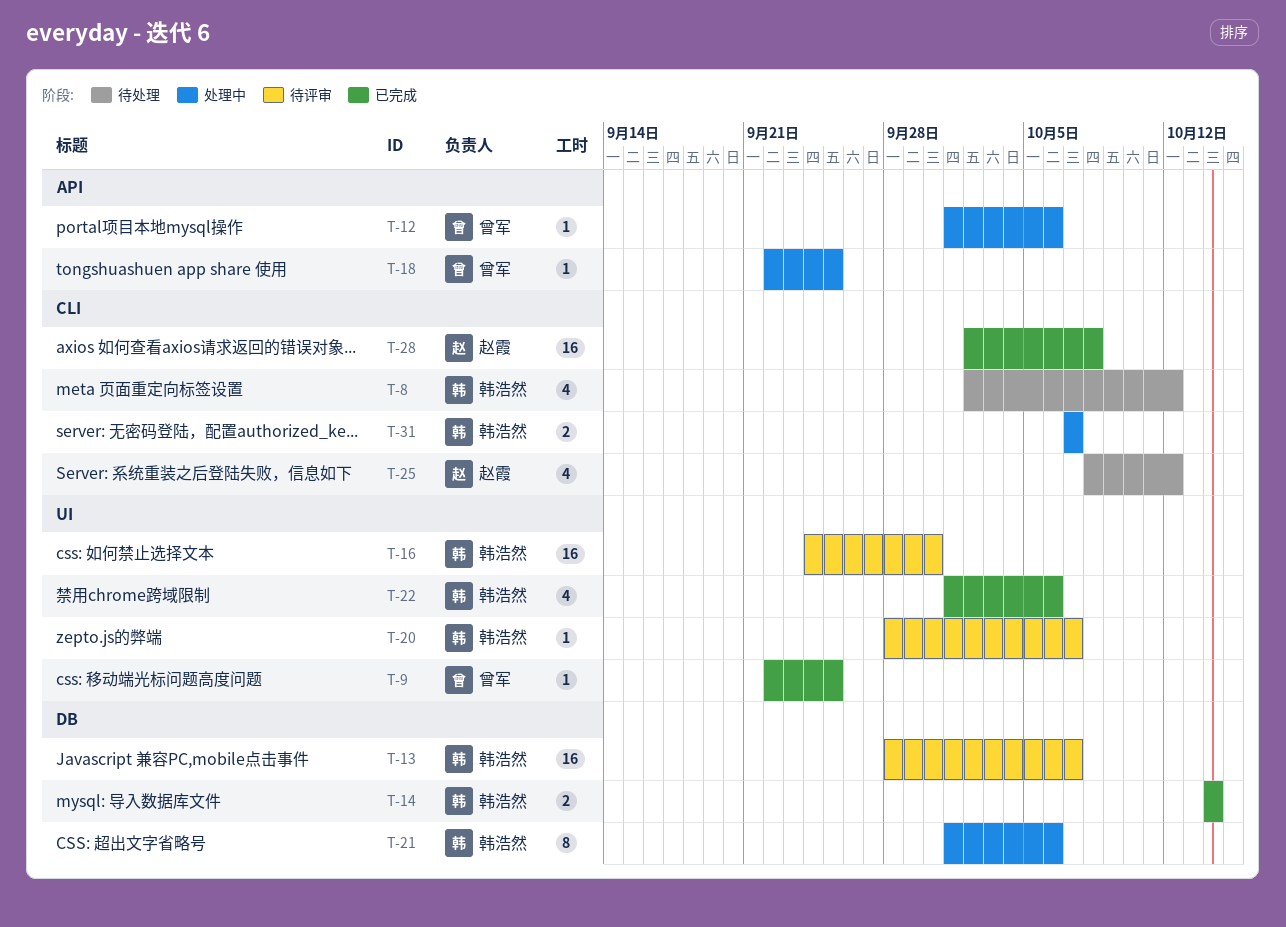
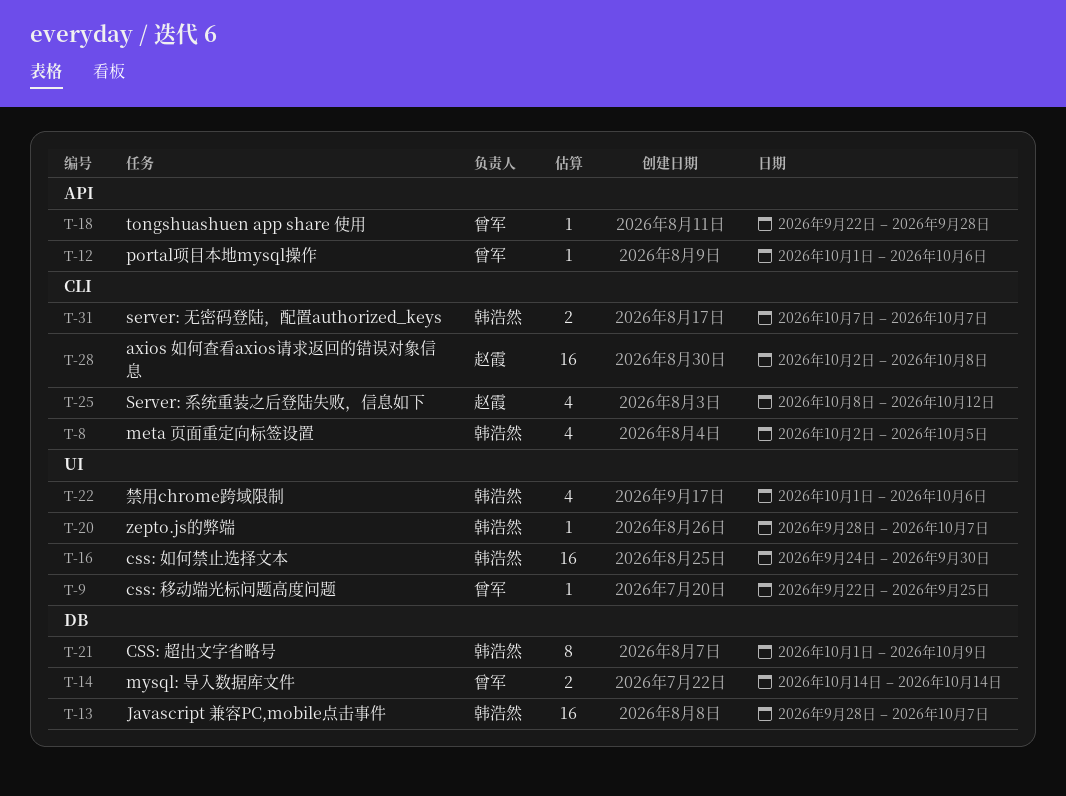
T-8, due: Oct 12 -> Oct 5
T-14, owner: 韩浩然 -> 曾军
T-18, due: Sep 25 -> Sep 28
T-21, due: Oct 6 -> Oct 9

